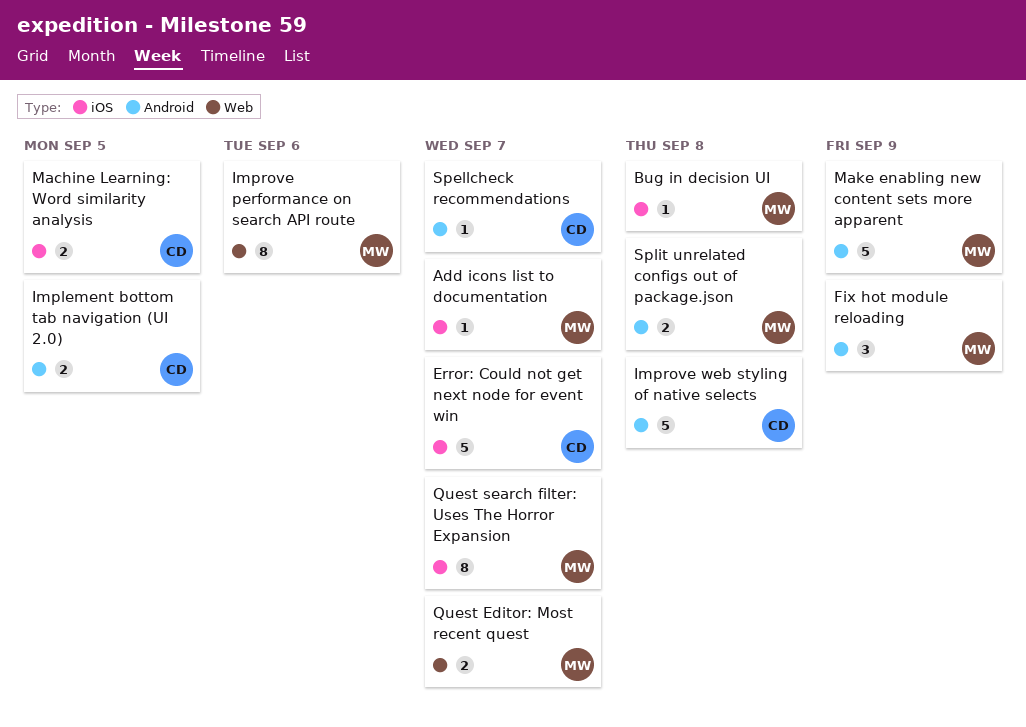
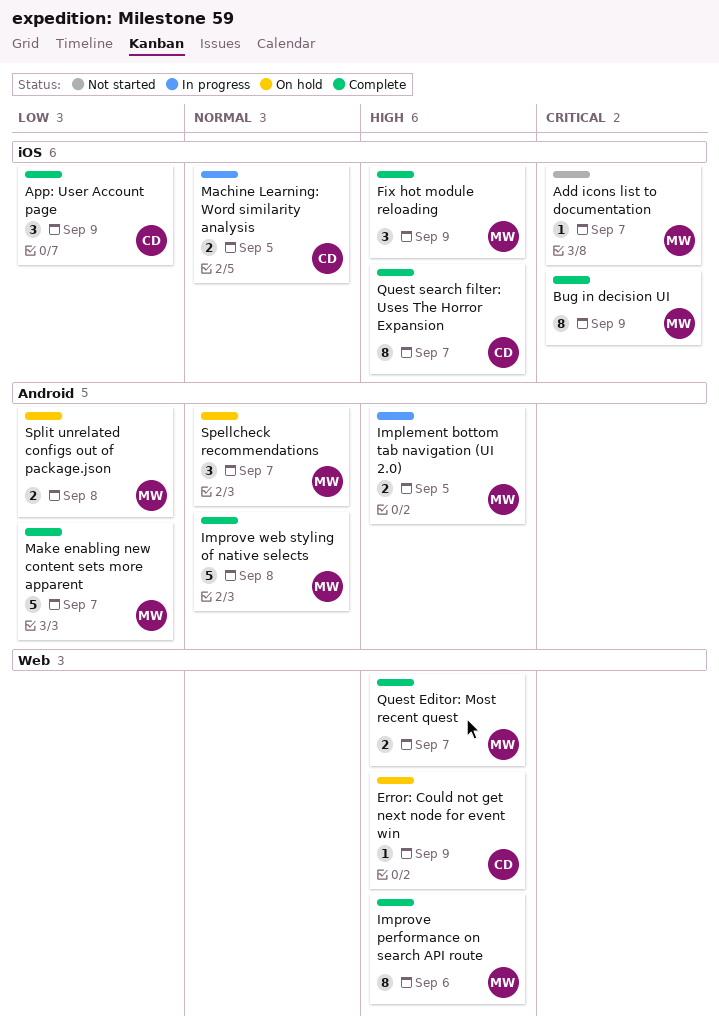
App: User Account page: none -> present
Bug in decision UI, estimate: 1 -> 8
Bug in decision UI, due: Sep 8 -> Sep 9
Error: Could not get next node for event win, label: iOS -> Web
Error: Could not get next node for event win, estimate: 5 -> 1
Error: Could not get next node for event win, due: Sep 7 -> Sep 9
Fix hot module reloading, label: Android -> iOS
Implement bottom tab navigation (UI 2.0), owner: CD -> MW
Improve web styling of native selects, owner: CD -> MW
Make enabling new content sets more apparent, due: Sep 9 -> Sep 7
Quest search filter: Uses The Horror Expansion, owner: MW -> CD
Spellcheck recommendations, owner: CD -> MW
Spellcheck recommendations, estimate: 1 -> 3

